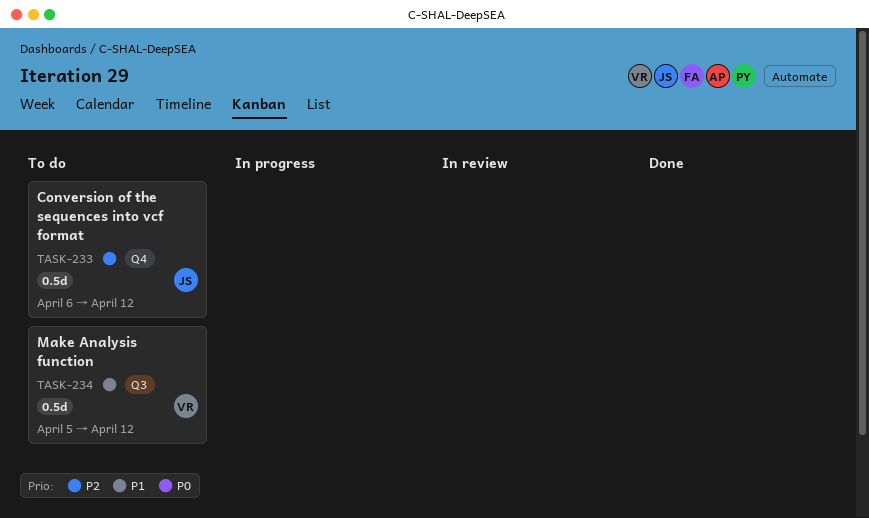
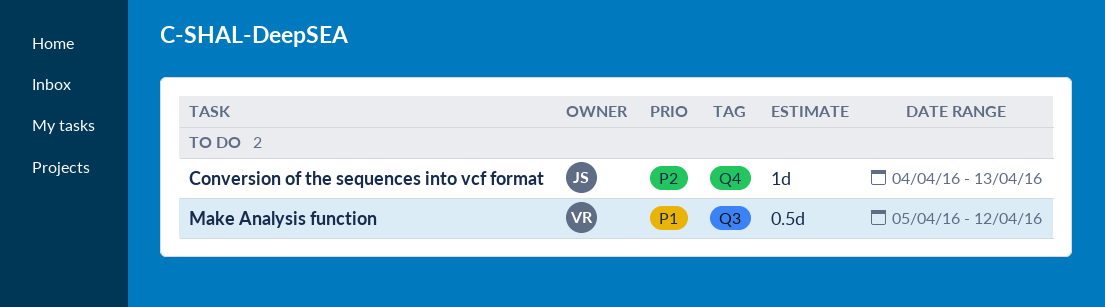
Conversion of the sequences into vcf format, estimate: 0.5d -> 1d
Conversion of the sequences into vcf format, start: Apr 6 -> Apr 4
Conversion of the sequences into vcf format, due: Apr 12 -> Apr 13

